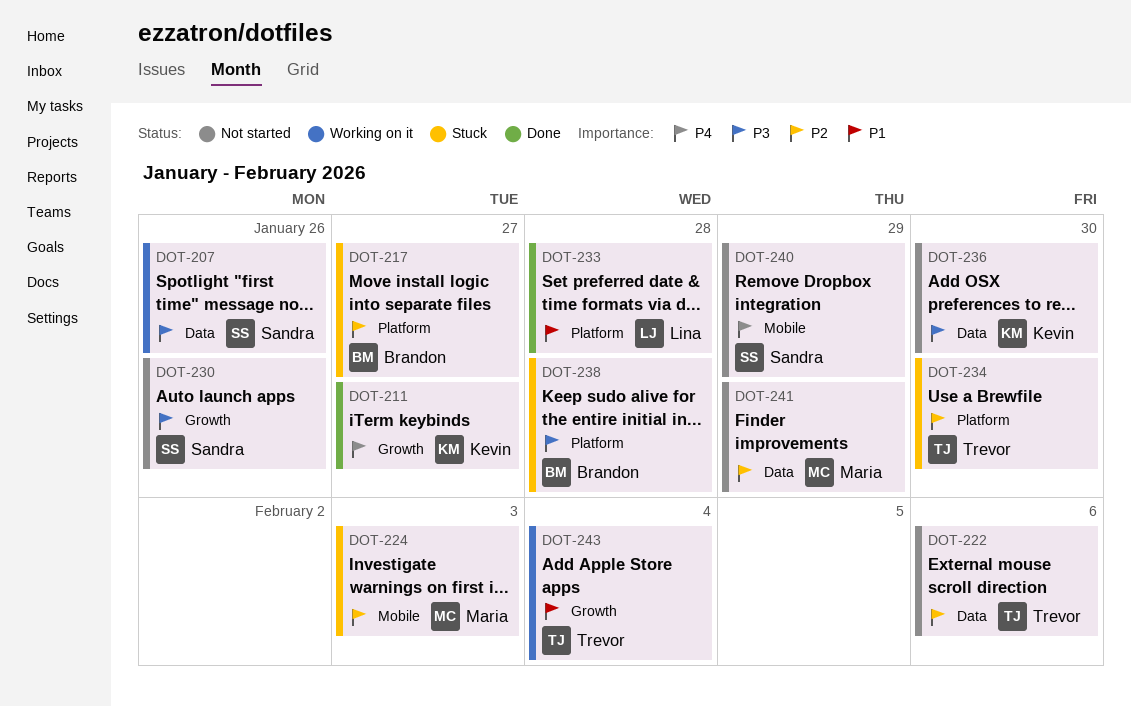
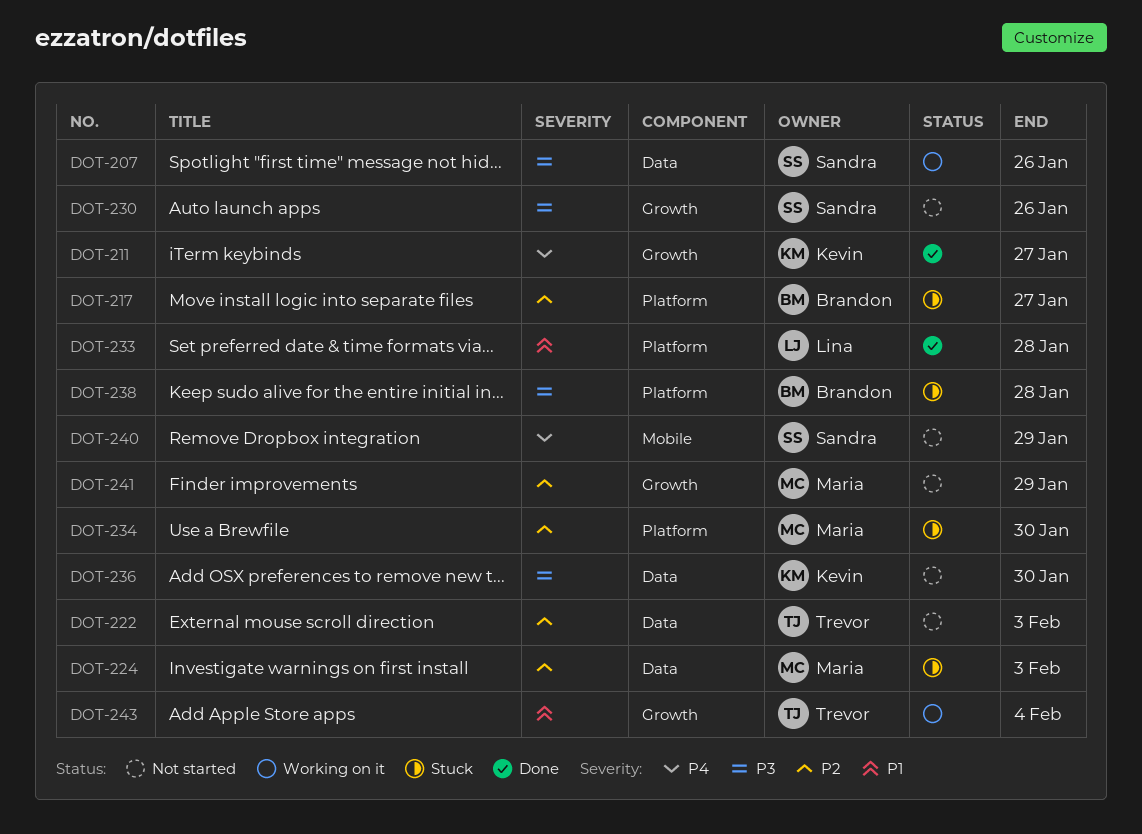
DOT-222, due: Feb 6 -> Feb 3
DOT-224, label: Mobile -> Data
DOT-234, owner: Trevor -> Maria
DOT-241, label: Data -> Growth

